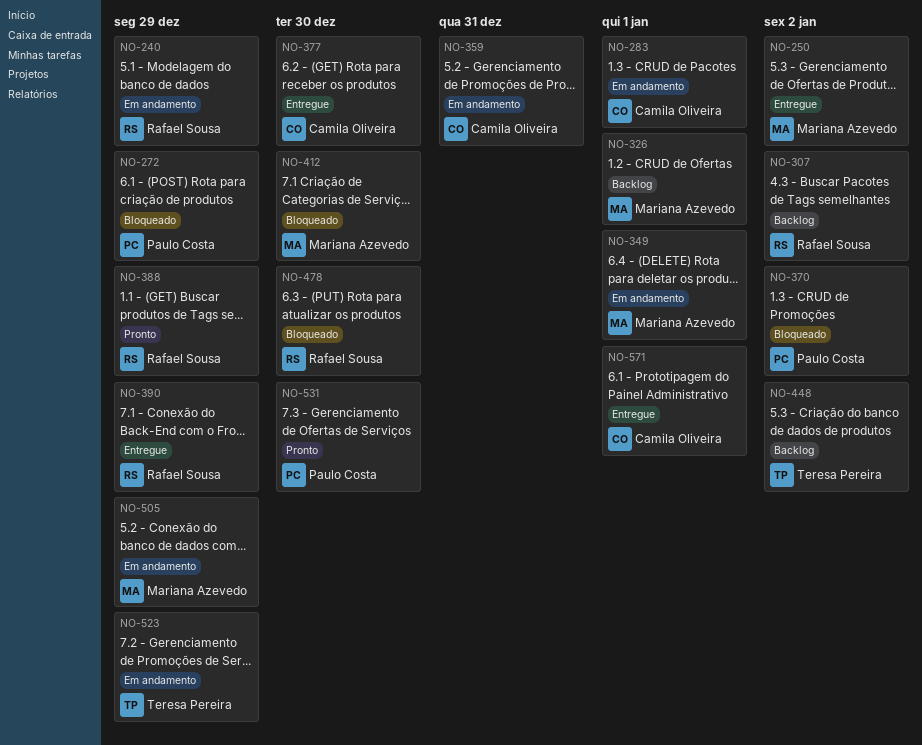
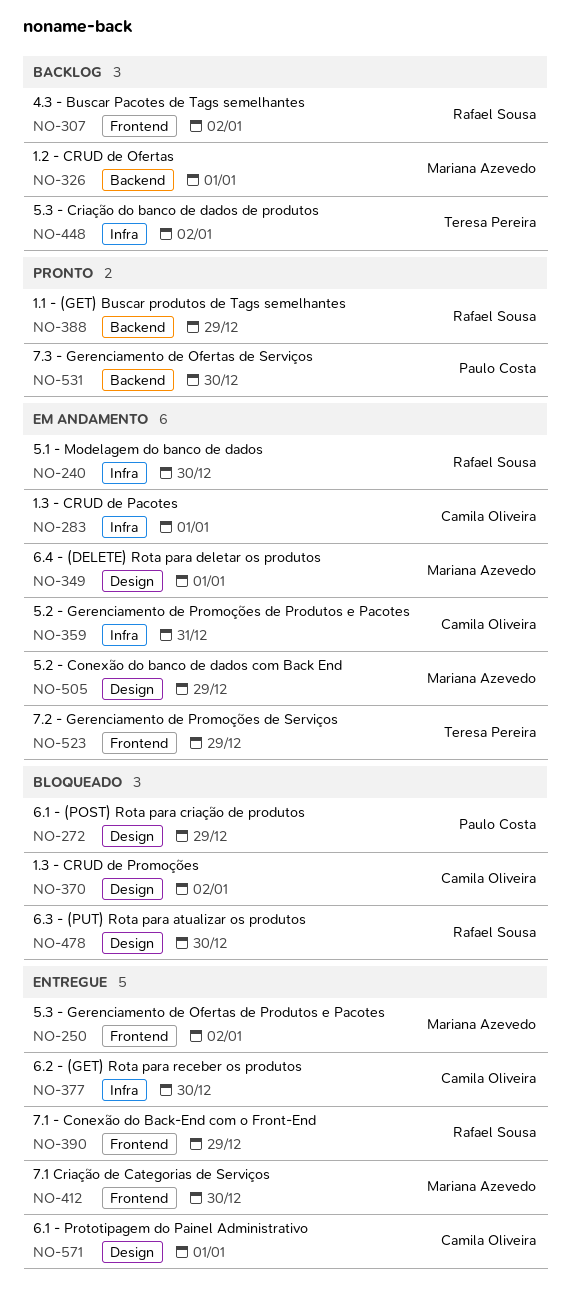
NO-240, due: Dec 29 -> Dec 30
NO-370, owner: Paulo Costa -> Camila Oliveira
NO-412, status: Bloqueado -> Entregue

